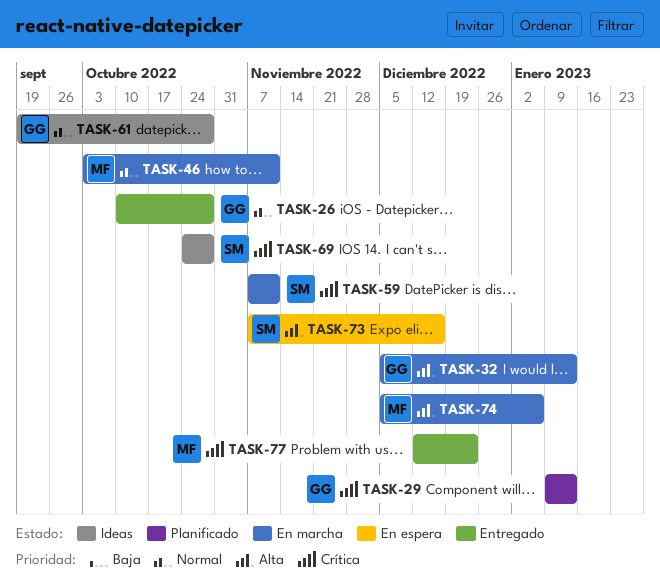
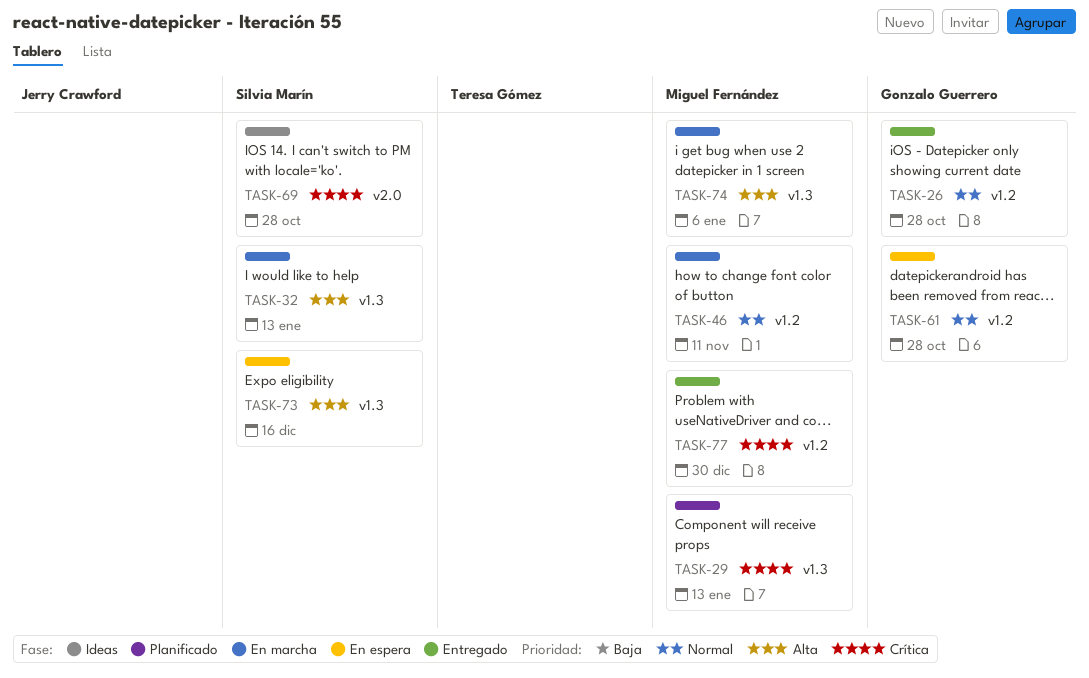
TASK-29, owner: Gonzalo Guerrero -> Miguel Fernández
TASK-32, owner: Gonzalo Guerrero -> Silvia Marín
TASK-59: present -> none
TASK-61, status: Ideas -> En espera
TASK-77, due: Dec 23 -> Dec 30

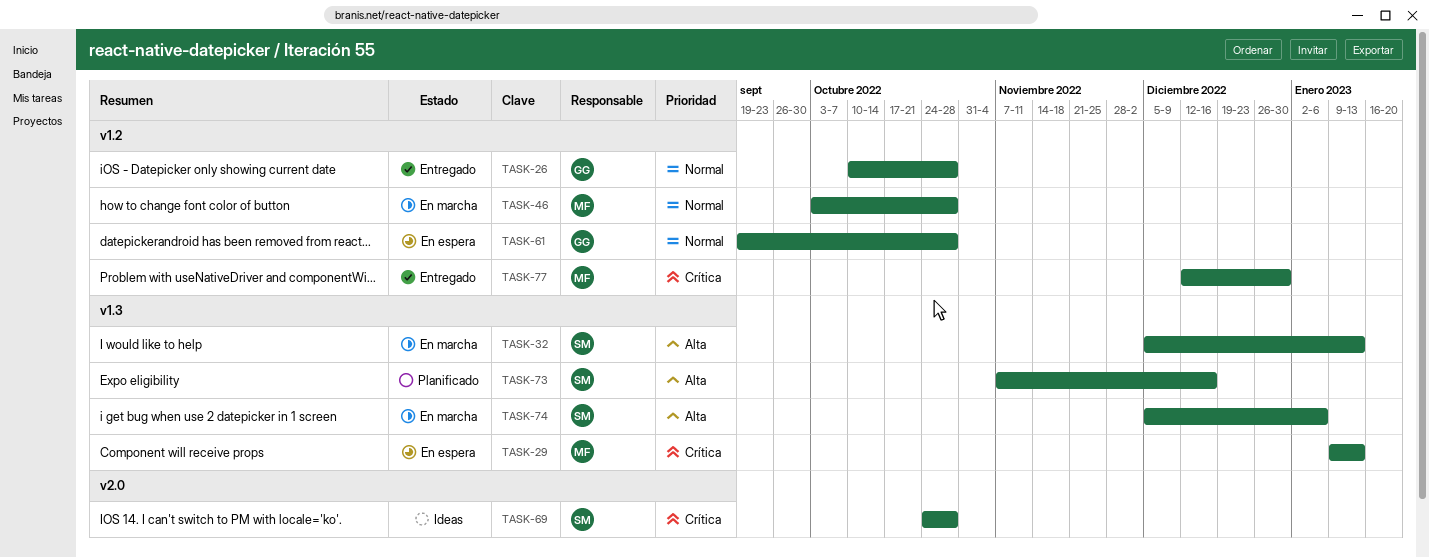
TASK-29, status: Planificado -> En espera
TASK-46, due: Nov 11 -> Oct 28
TASK-73, status: En espera -> Planificado
TASK-74, owner: Miguel Fernández -> Silvia Marín

